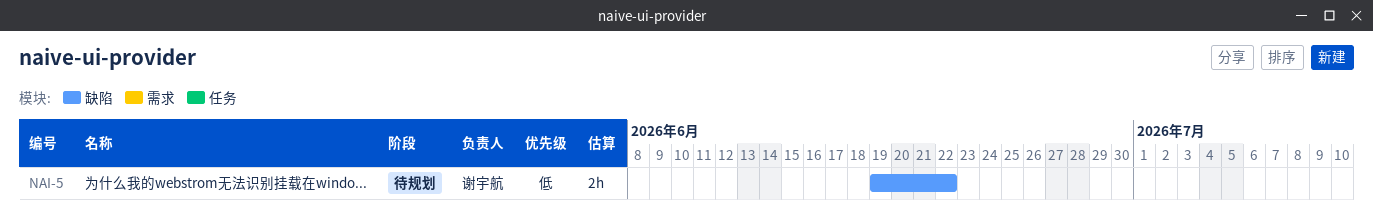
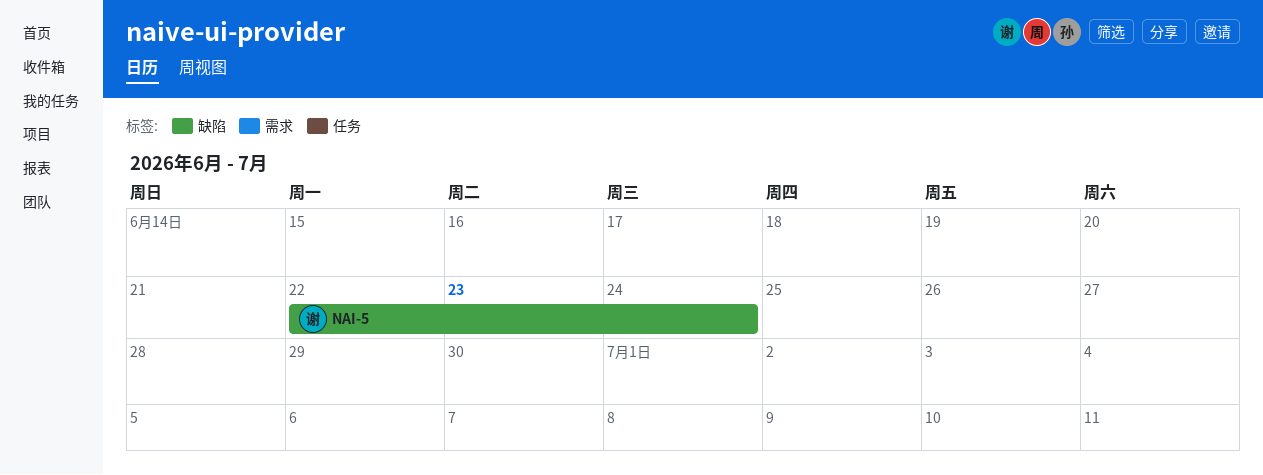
NAI-5, start: Jun 19 -> Jun 22
NAI-5, due: Jun 22 -> Jun 24

